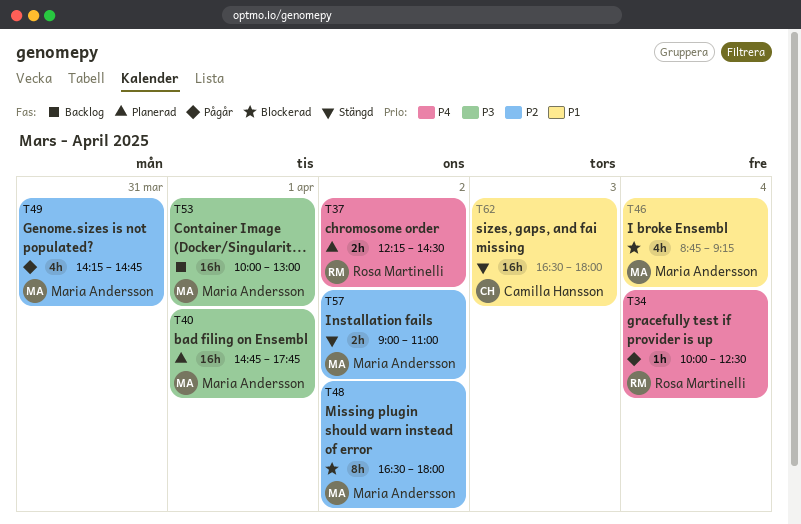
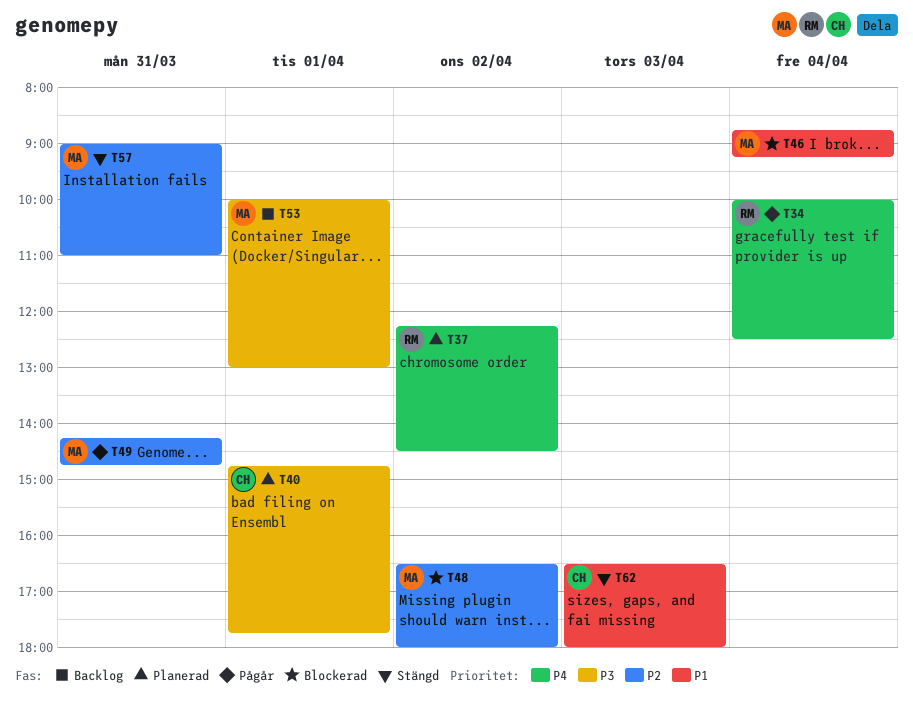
T40, owner: Maria Andersson -> Camilla Hansson
T57, day: Apr 2 -> Mar 31

